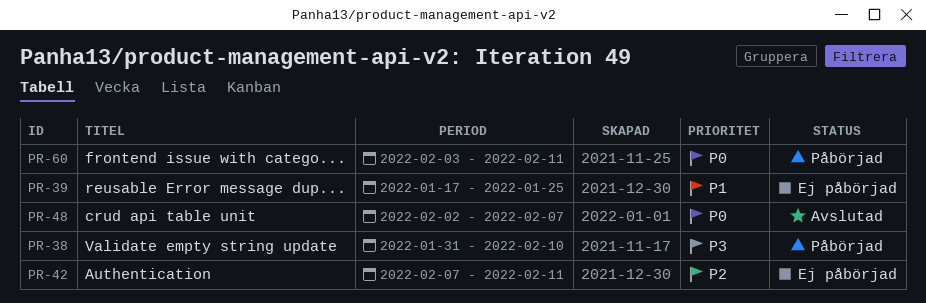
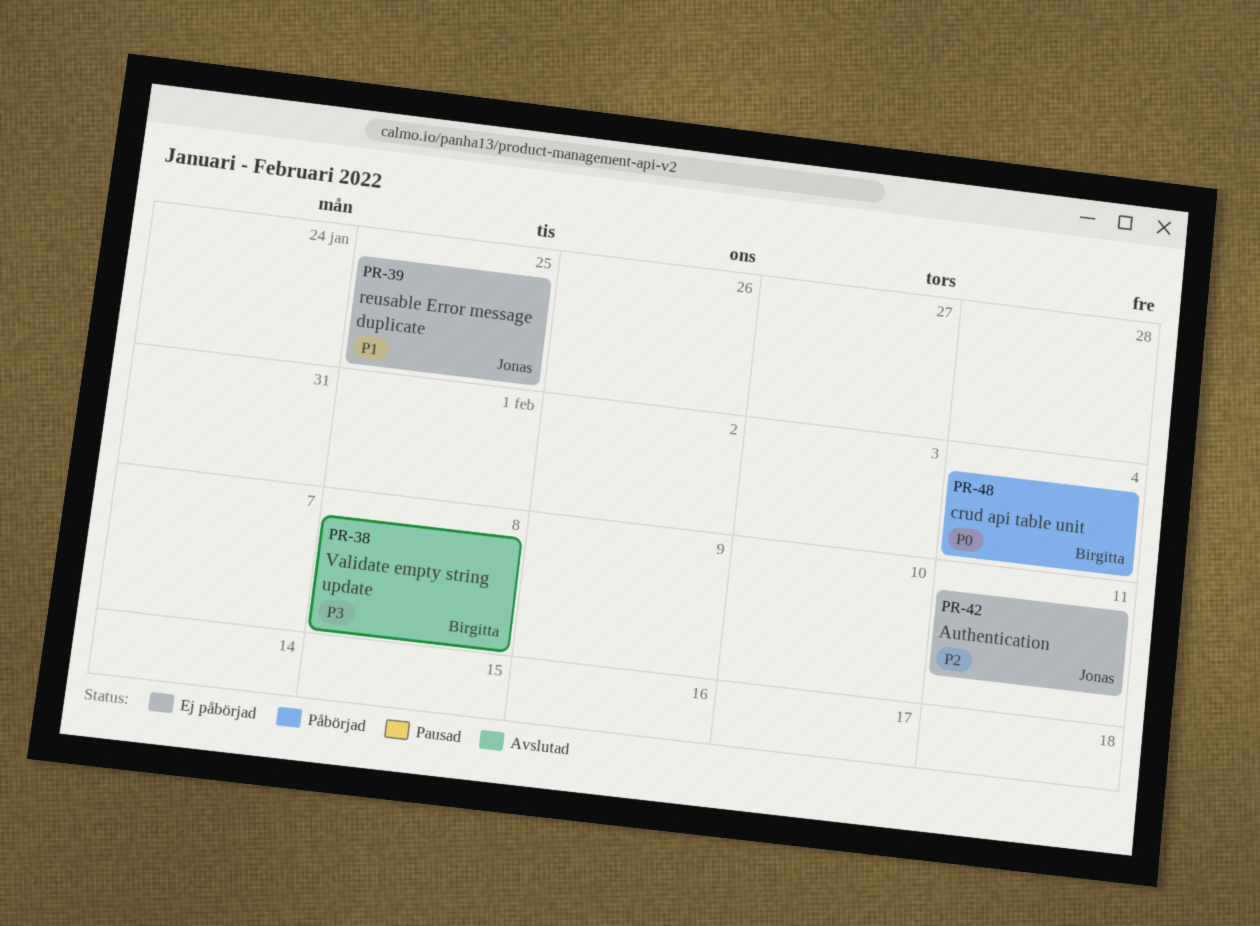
PR-38, status: Påbörjad -> Avslutad
PR-38, due: Feb 10 -> Feb 8
PR-48, status: Avslutad -> Påbörjad
PR-48, due: Feb 7 -> Feb 4
PR-60: present -> none

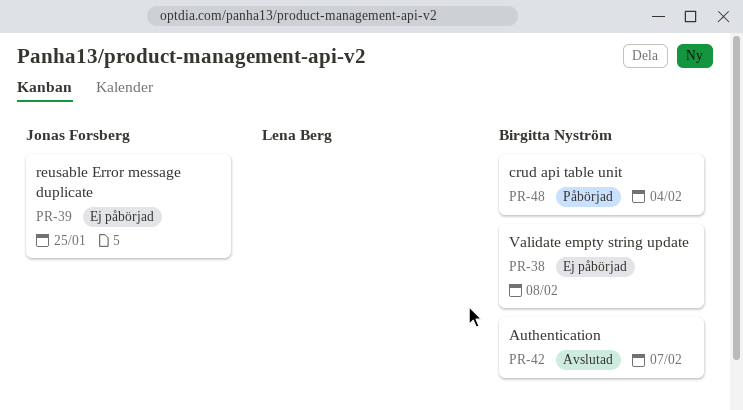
PR-38, status: Avslutad -> Ej påbörjad
PR-42, status: Ej påbörjad -> Avslutad
PR-42, owner: Jonas Forsberg -> Birgitta Nyström
PR-42, due: Feb 11 -> Feb 7

